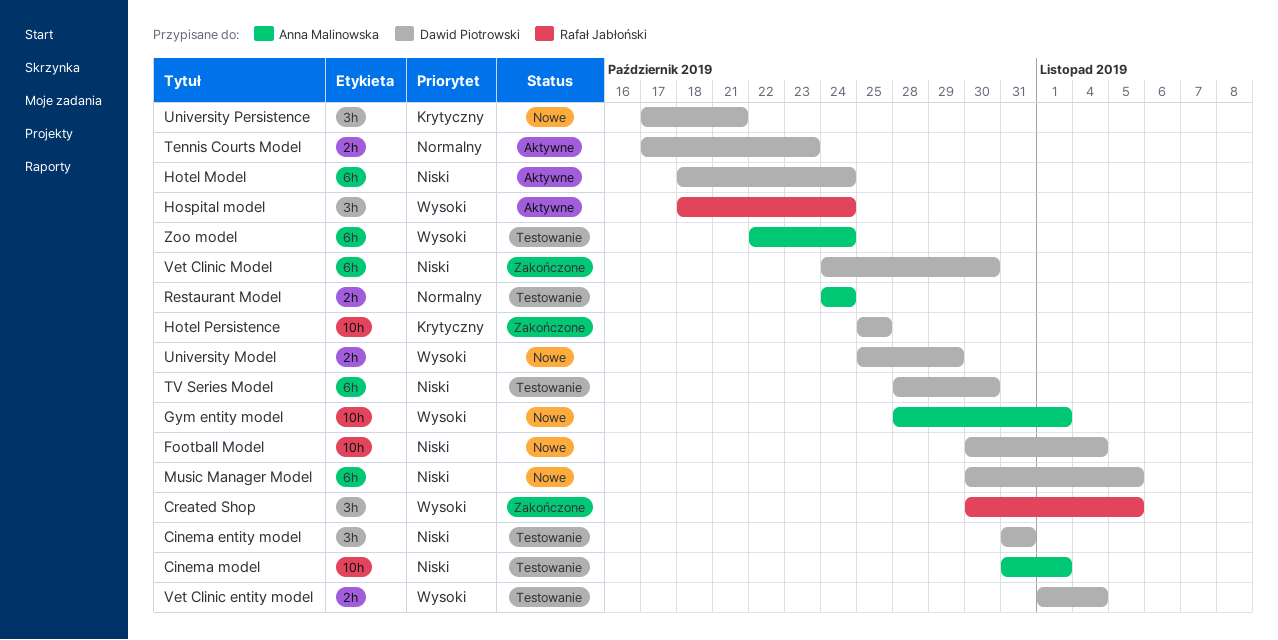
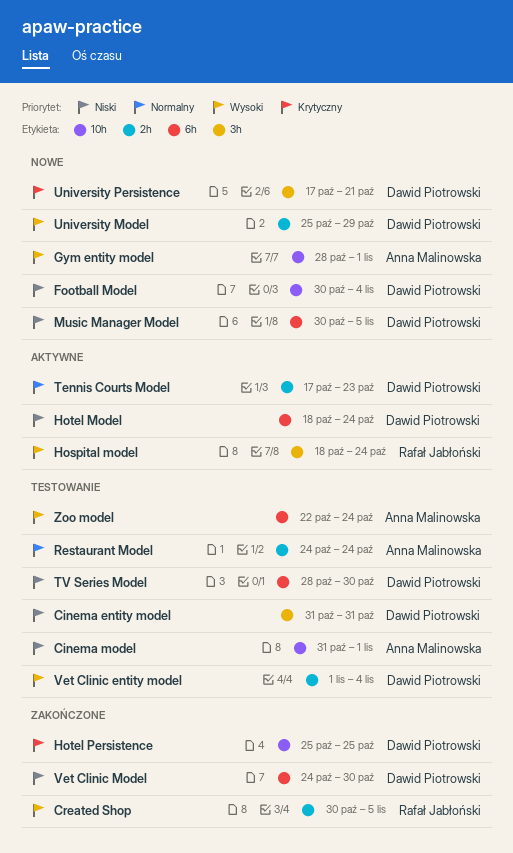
Created Shop, label: 3h -> 2h

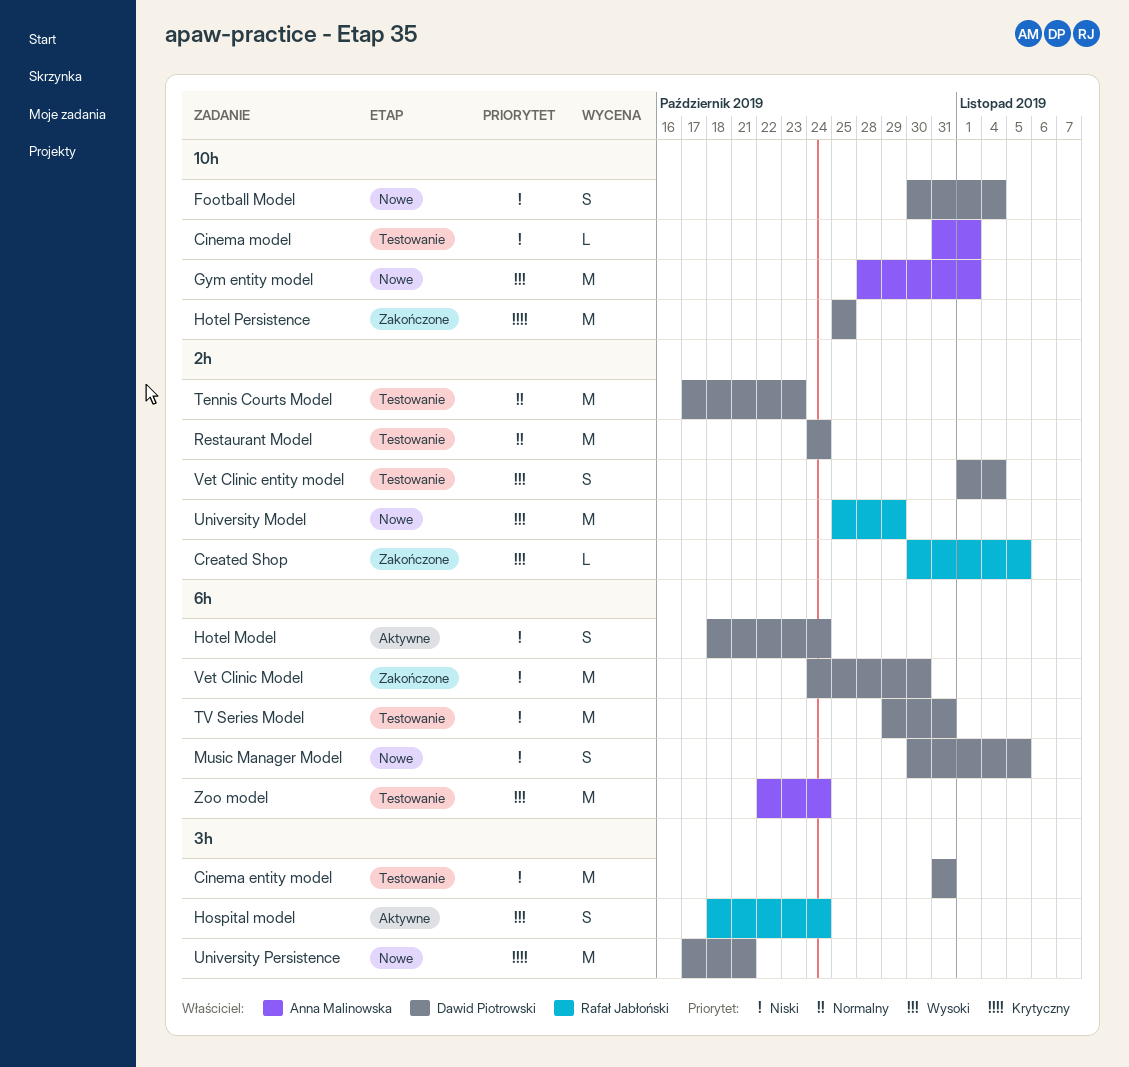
Restaurant Model, owner: Anna Malinowska -> Dawid Piotrowski
Tennis Courts Model, status: Aktywne -> Testowanie
TV Series Model, start: Oct 28 -> Oct 29
TV Series Model, due: Oct 30 -> Oct 31
University Model, owner: Dawid Piotrowski -> Rafał Jabłoński

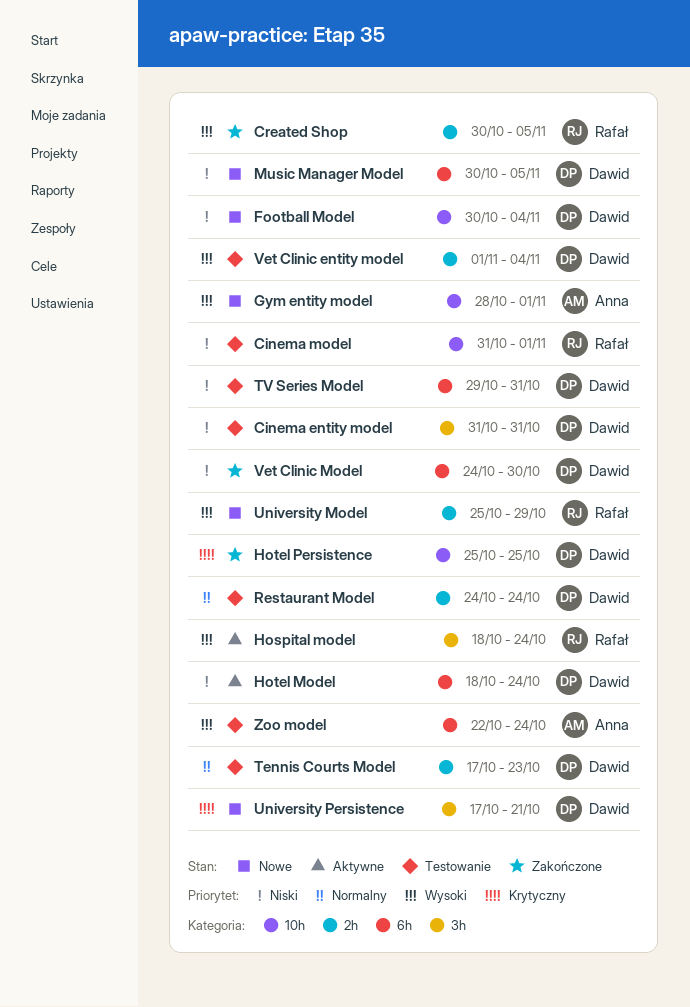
Cinema model, owner: Anna Malinowska -> Rafał Jabłoński

